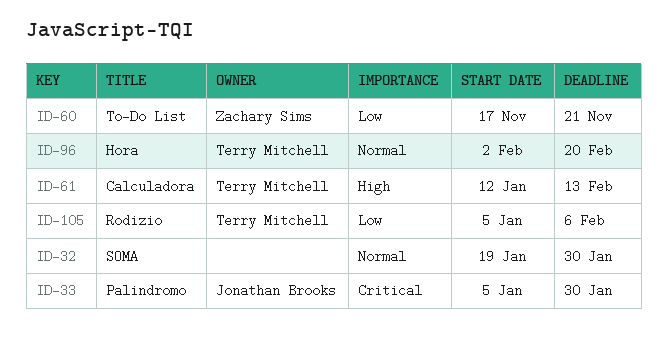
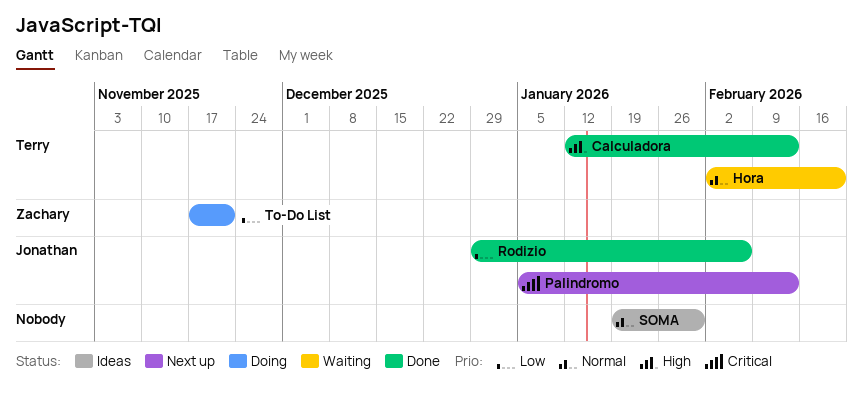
Palindromo, due: Jan 30 -> Feb 13
Rodizio, owner: Terry Mitchell -> Jonathan Brooks
Rodizio, start: Jan 5 -> Dec 29

